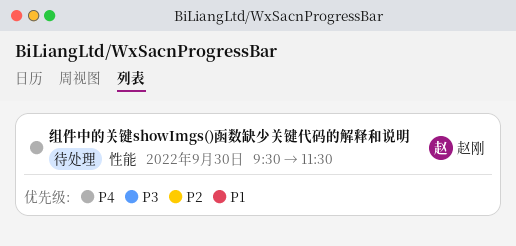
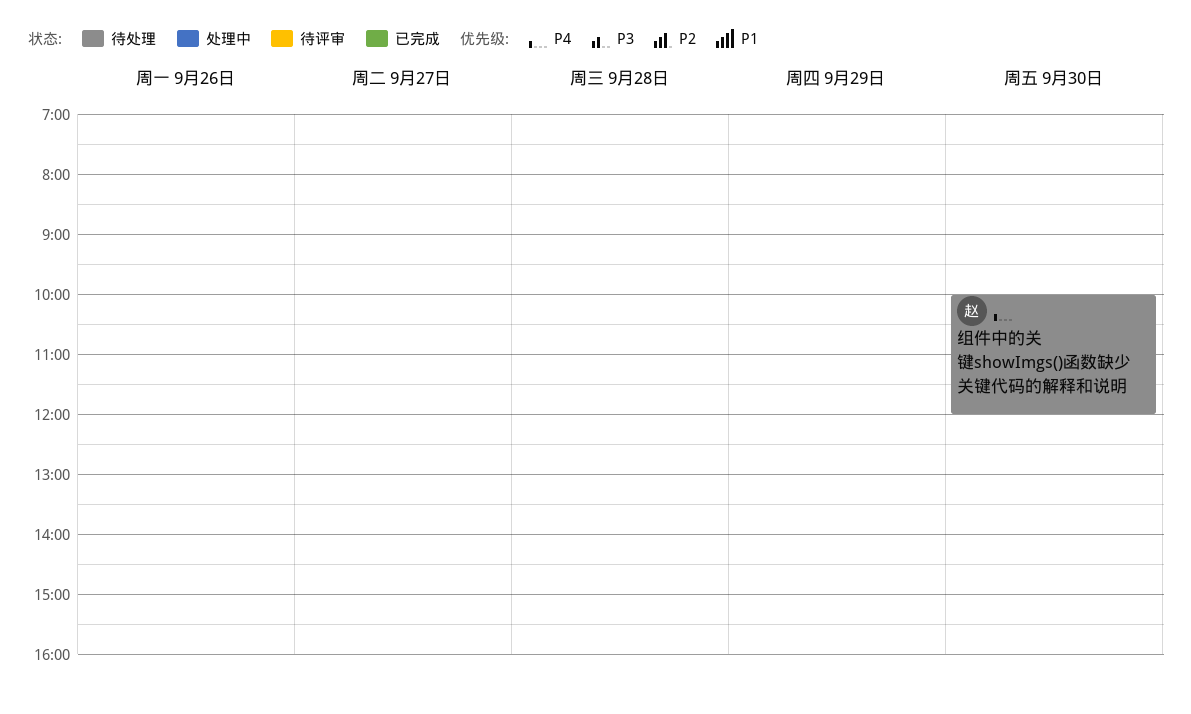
组件中的关键showImgs()函数缺少关键代码的解释和说明, begins: 09:30 -> 10:00
组件中的关键showImgs()函数缺少关键代码的解释和说明, ends: 11:30 -> 12:00

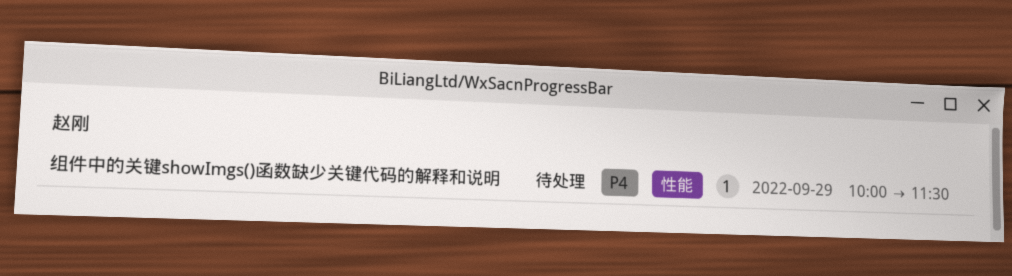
组件中的关键showImgs()函数缺少关键代码的解释和说明, day: Sep 30 -> Sep 29
组件中的关键showImgs()函数缺少关键代码的解释和说明, ends: 12:00 -> 11:30

